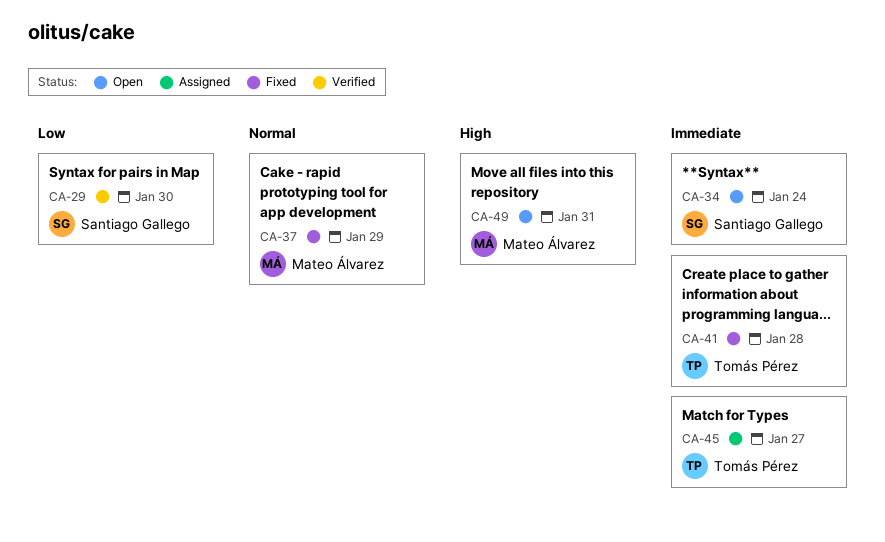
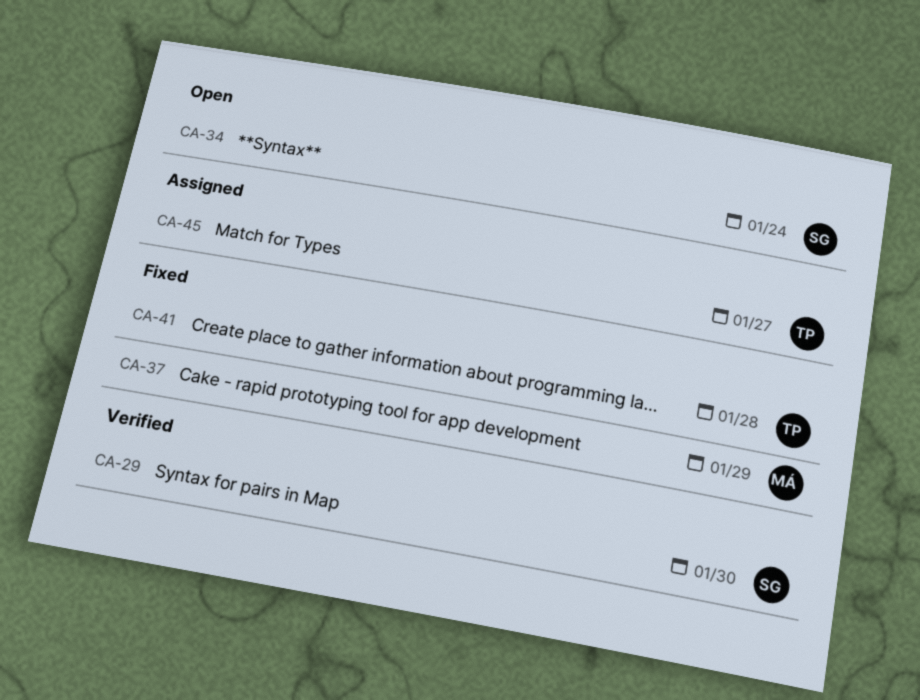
CA-49: present -> none

